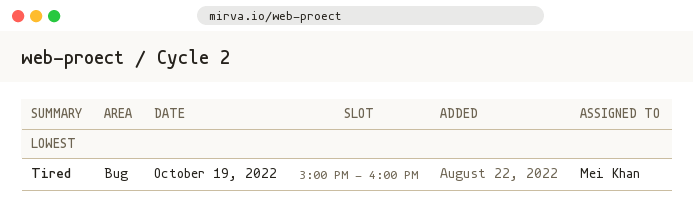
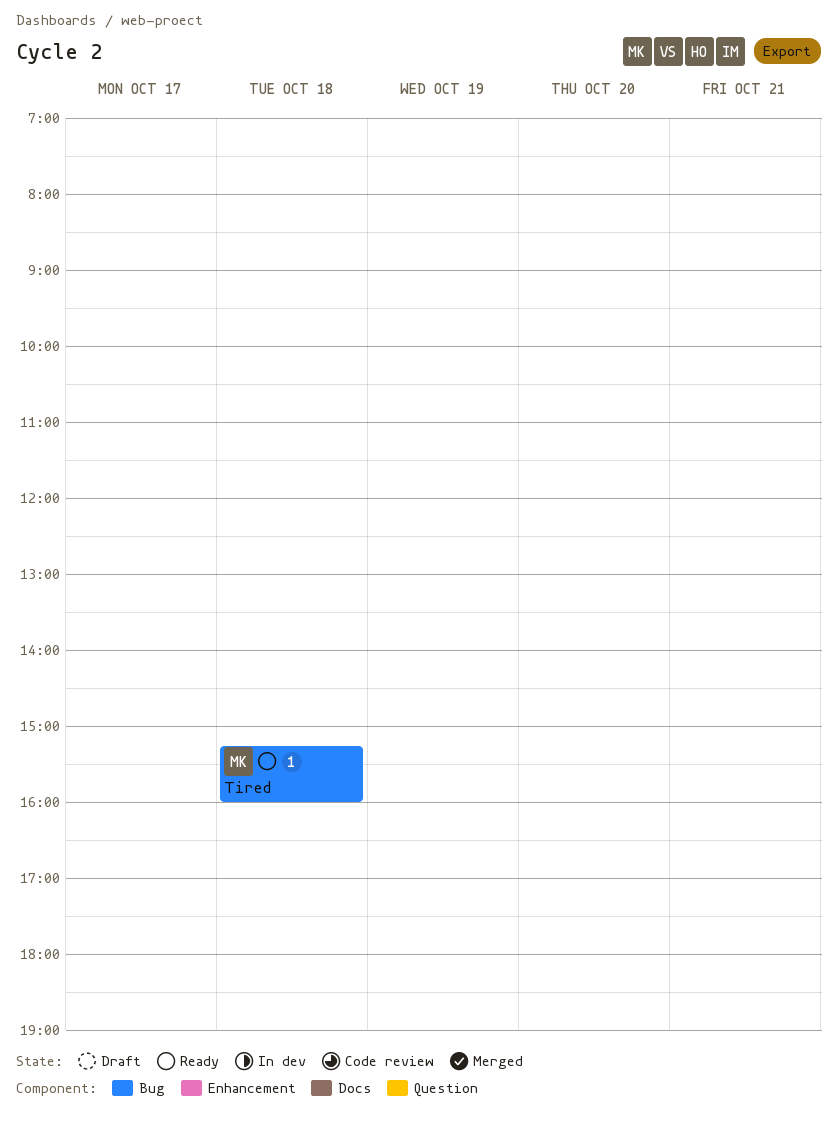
Tired, day: Oct 19 -> Oct 18
Tired, begins: 15:00 -> 15:15

